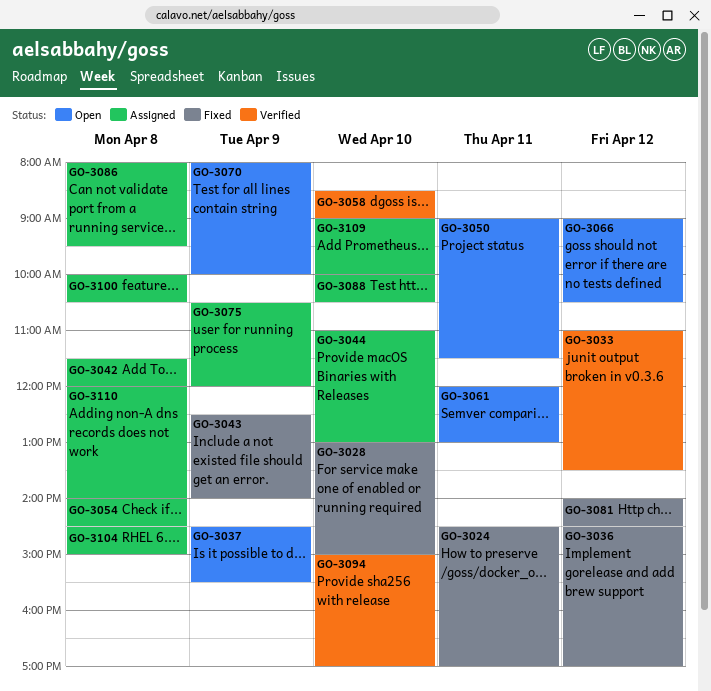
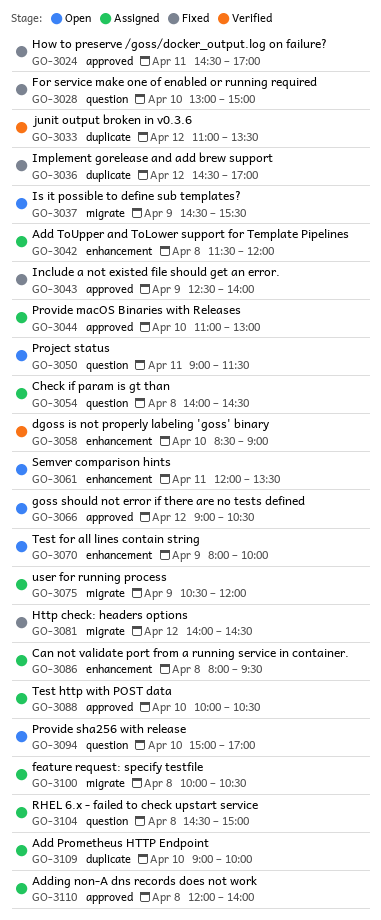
GO-3061, ends: 13:00 -> 13:30
GO-3094, status: Verified -> Open

